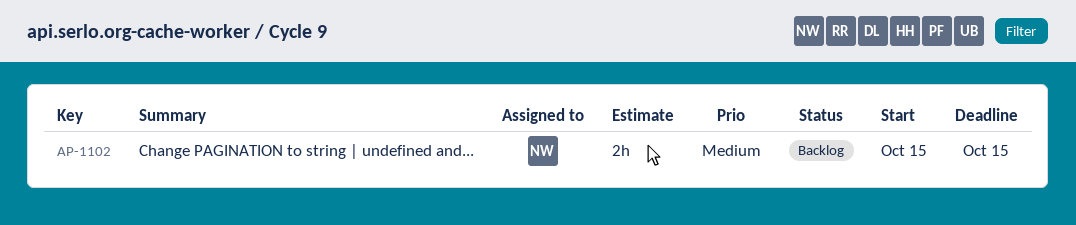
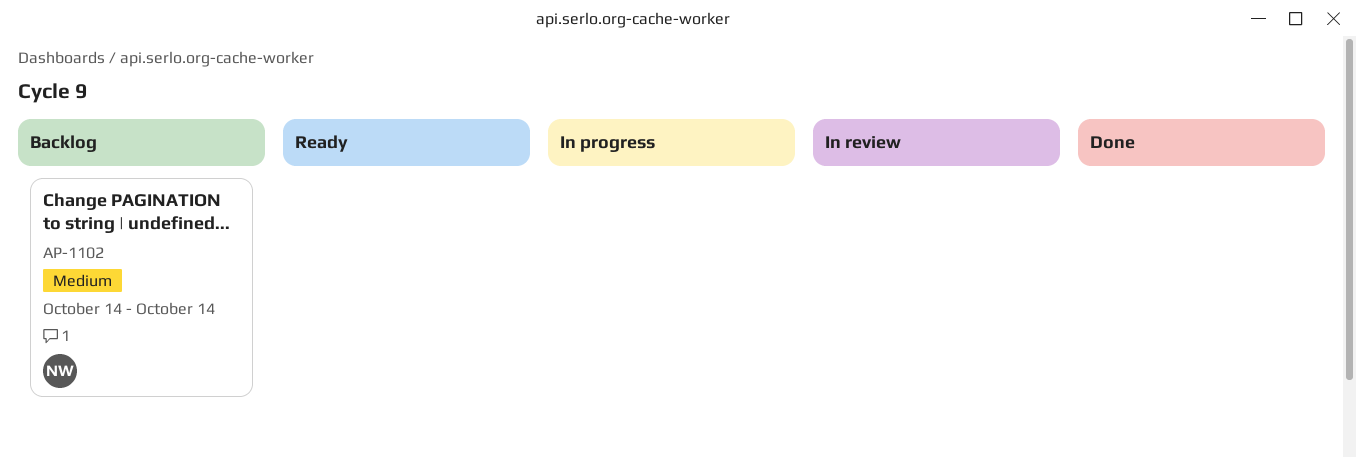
AP-1102, start: Oct 15 -> Oct 14
AP-1102, due: Oct 15 -> Oct 14

